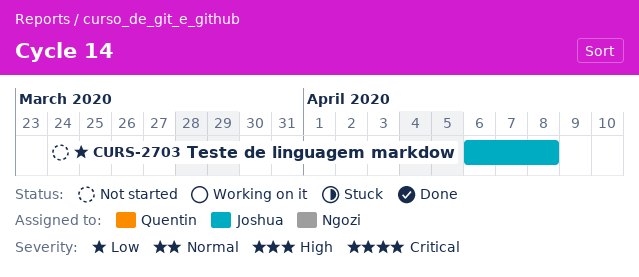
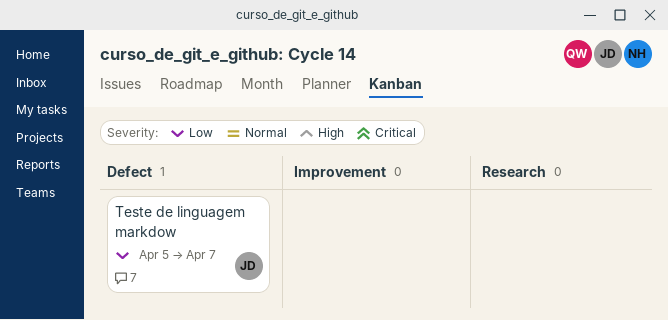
Teste de linguagem markdow, start: Apr 6 -> Apr 5
Teste de linguagem markdow, due: Apr 8 -> Apr 7

